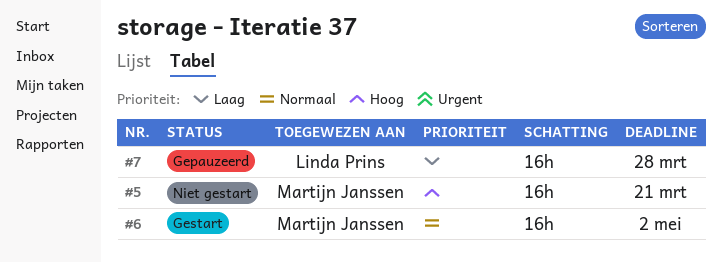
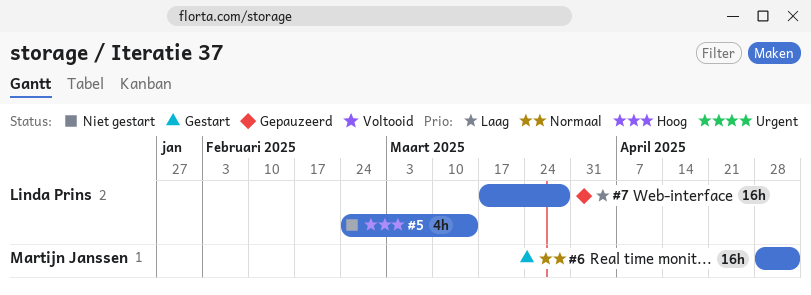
#5, owner: Martijn Janssen -> Linda Prins
#5, estimate: 16h -> 4h
#5, due: Mar 21 -> Mar 14

